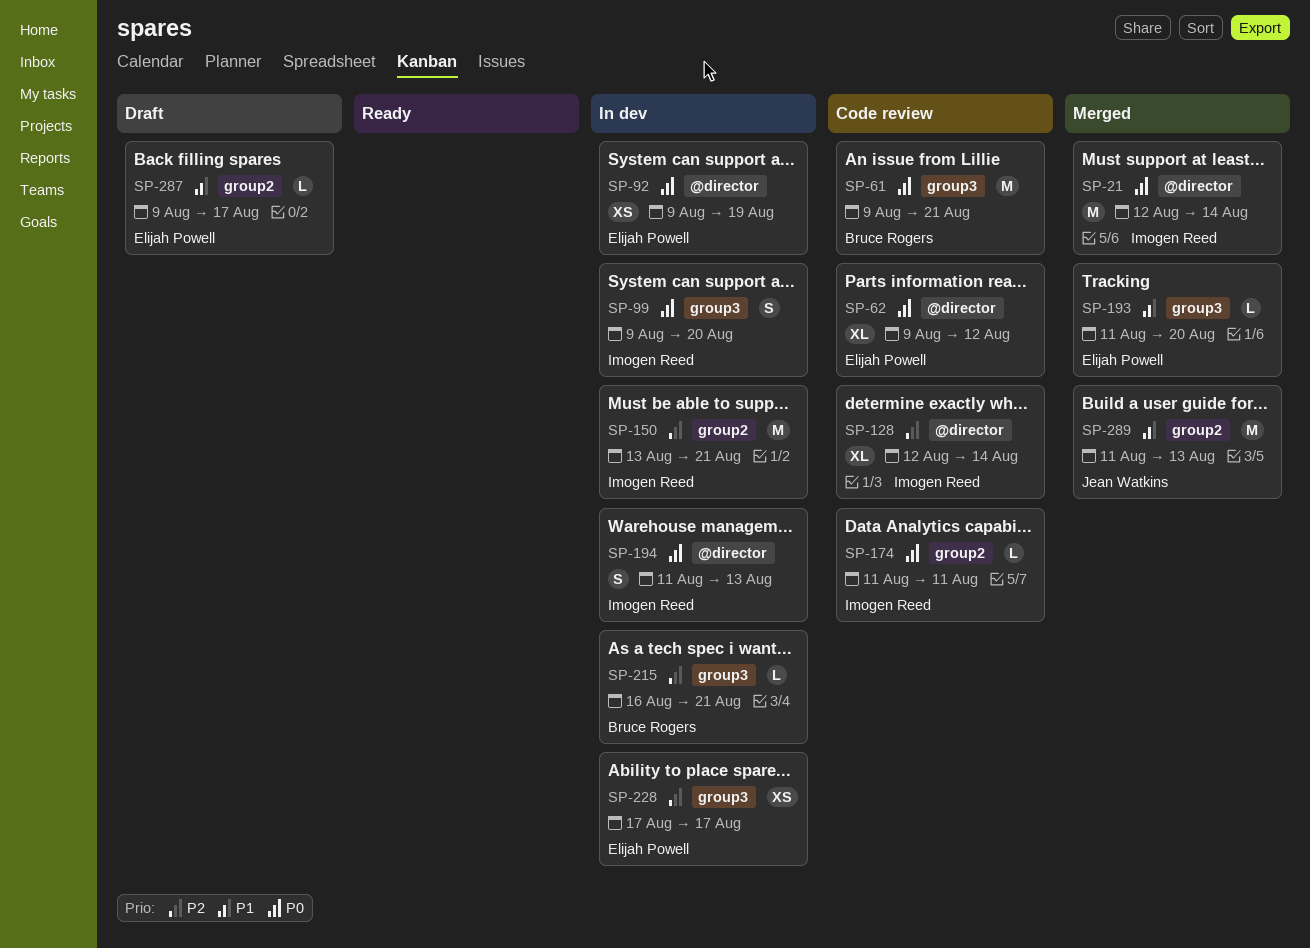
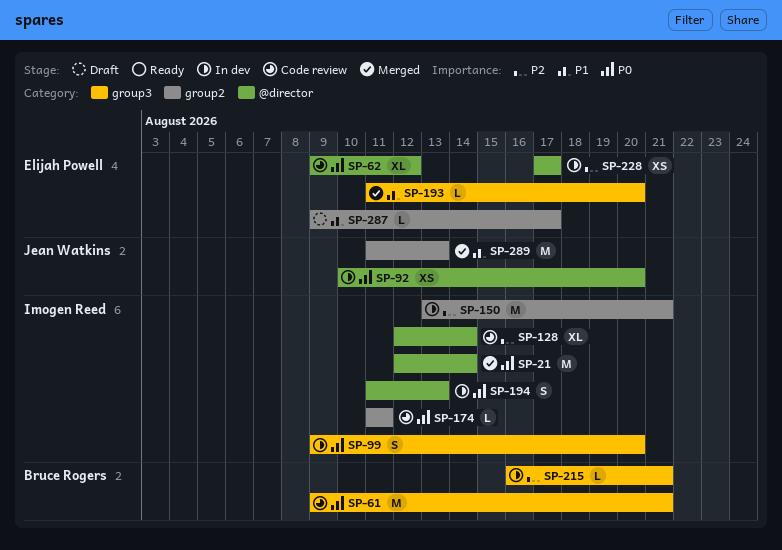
SP-92, owner: Elijah Powell -> Jean Watkins
SP-92, start: Aug 9 -> Aug 10
SP-92, due: Aug 19 -> Aug 20
SP-228, label: group3 -> @director

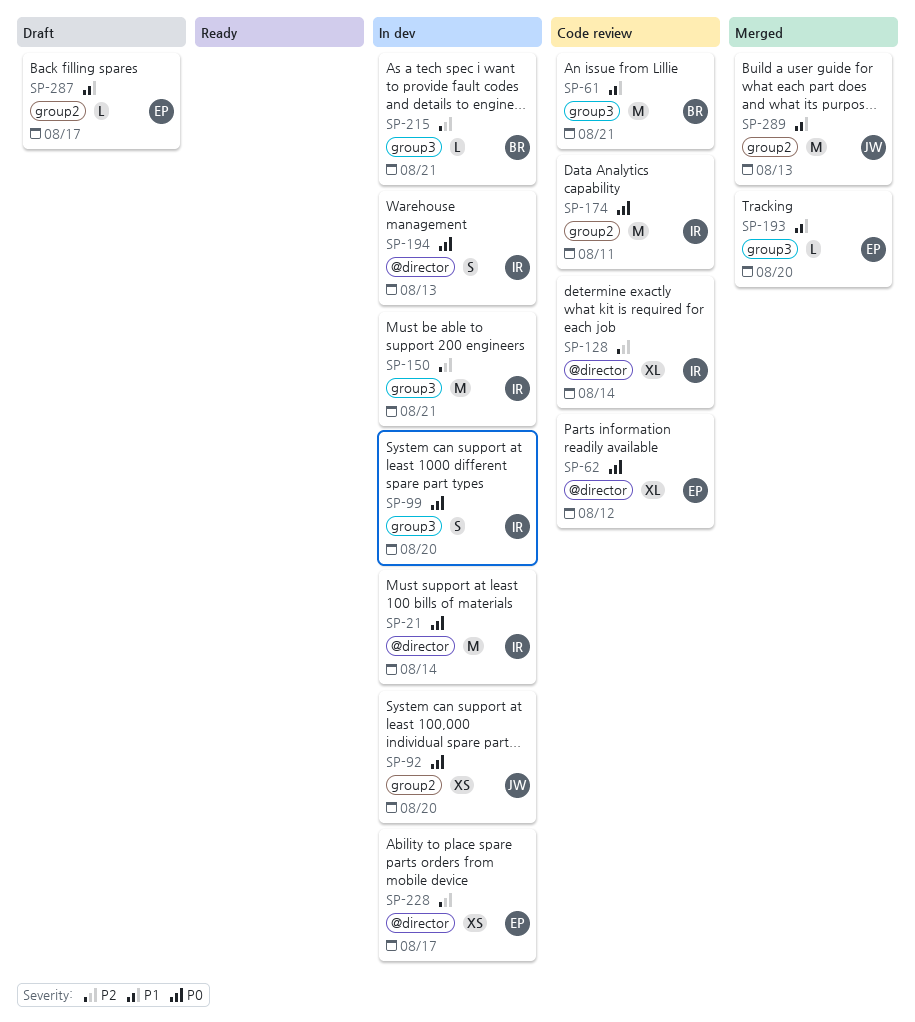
SP-21, status: Merged -> In dev
SP-61, priority: P0 -> P1
SP-92, label: @director -> group2
SP-150, label: group2 -> group3
SP-174, estimate: L -> M

